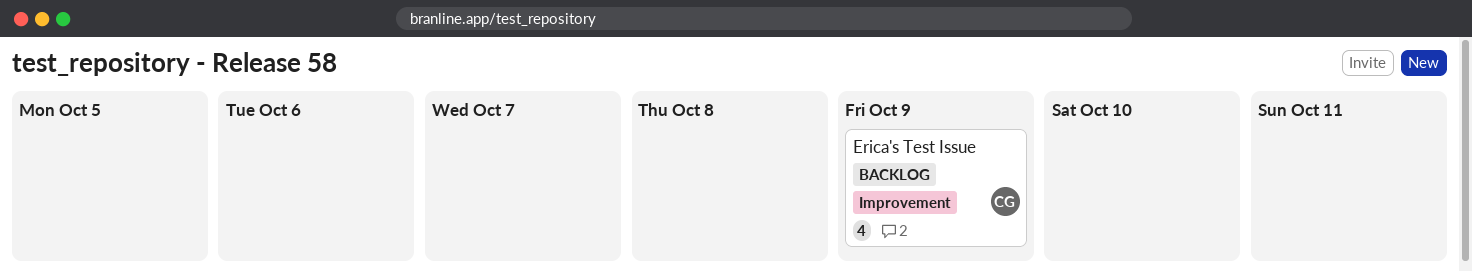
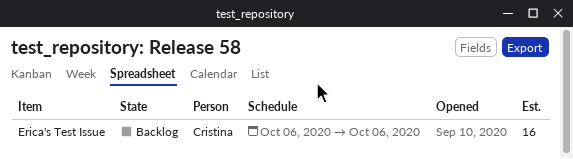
Erica's Test Issue, estimate: 4 -> 16
Erica's Test Issue, due: Oct 9 -> Oct 6

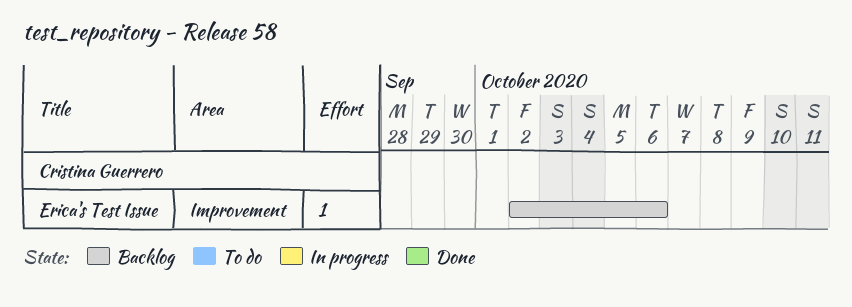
Erica's Test Issue, estimate: 16 -> 1
Erica's Test Issue, start: Oct 6 -> Oct 2

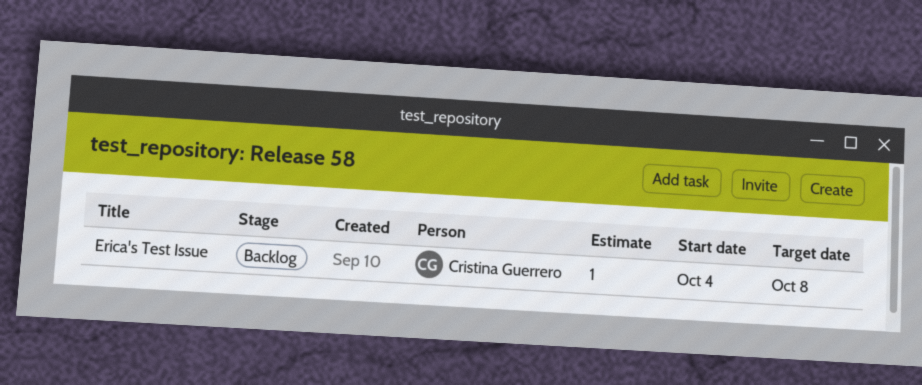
Erica's Test Issue, start: Oct 2 -> Oct 4
Erica's Test Issue, due: Oct 6 -> Oct 8

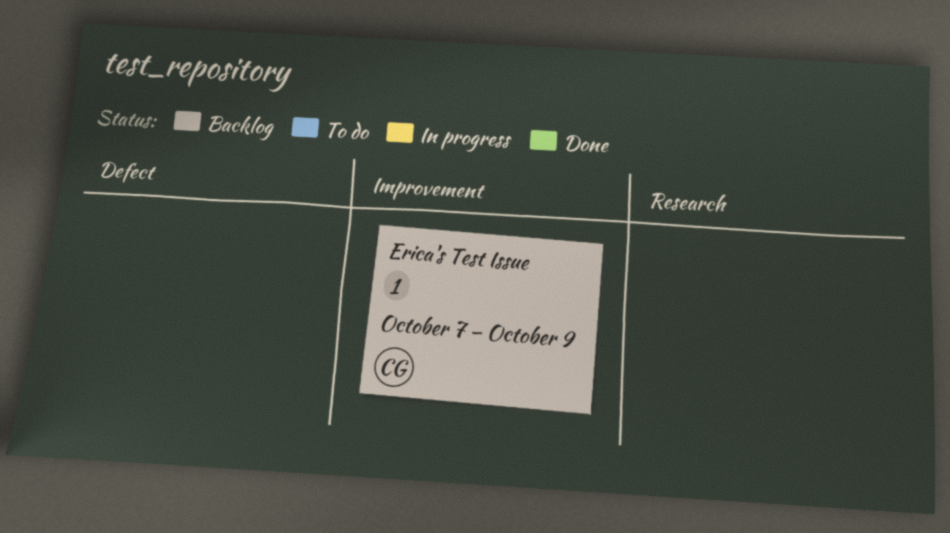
Erica's Test Issue, start: Oct 4 -> Oct 7
Erica's Test Issue, due: Oct 8 -> Oct 9

